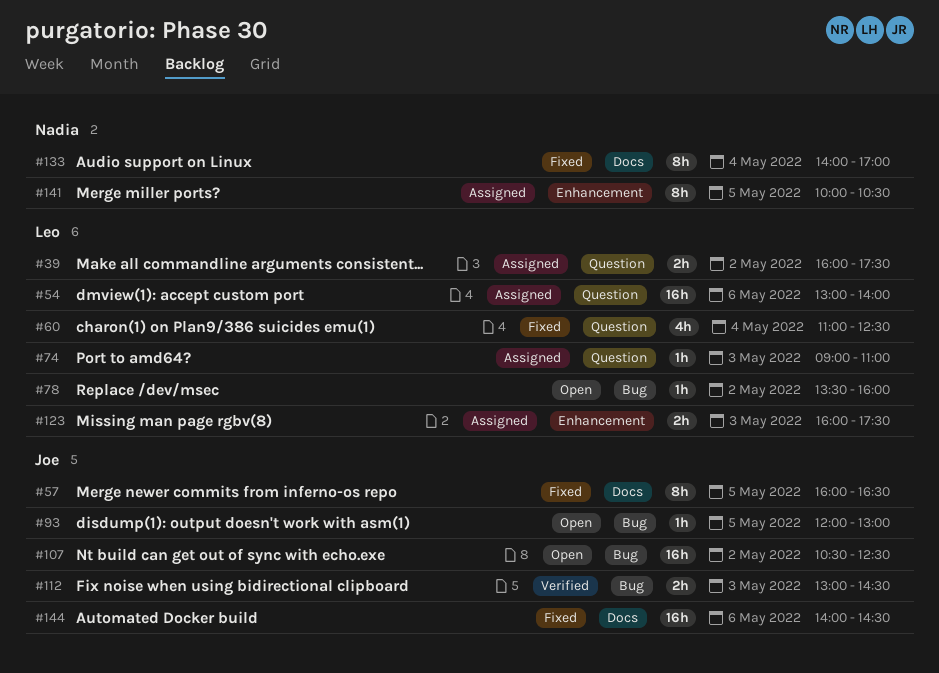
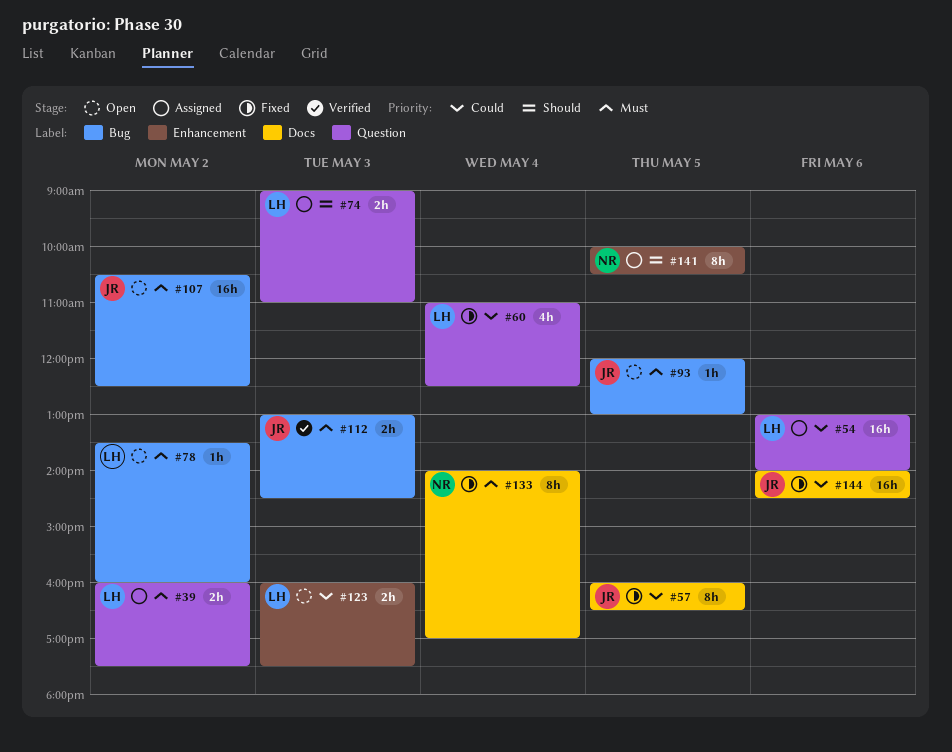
#74, estimate: 1h -> 2h
#123, status: Assigned -> Open

